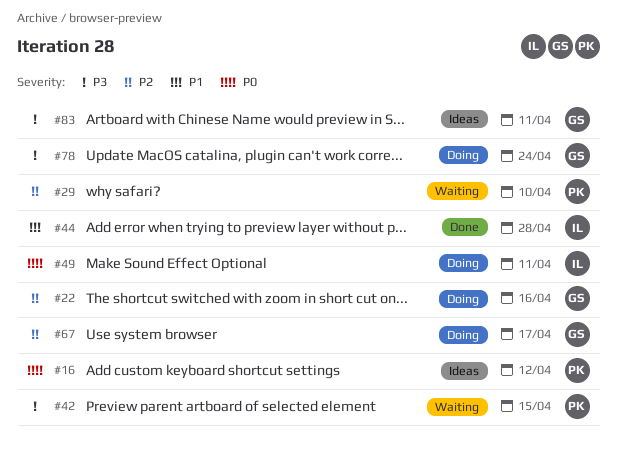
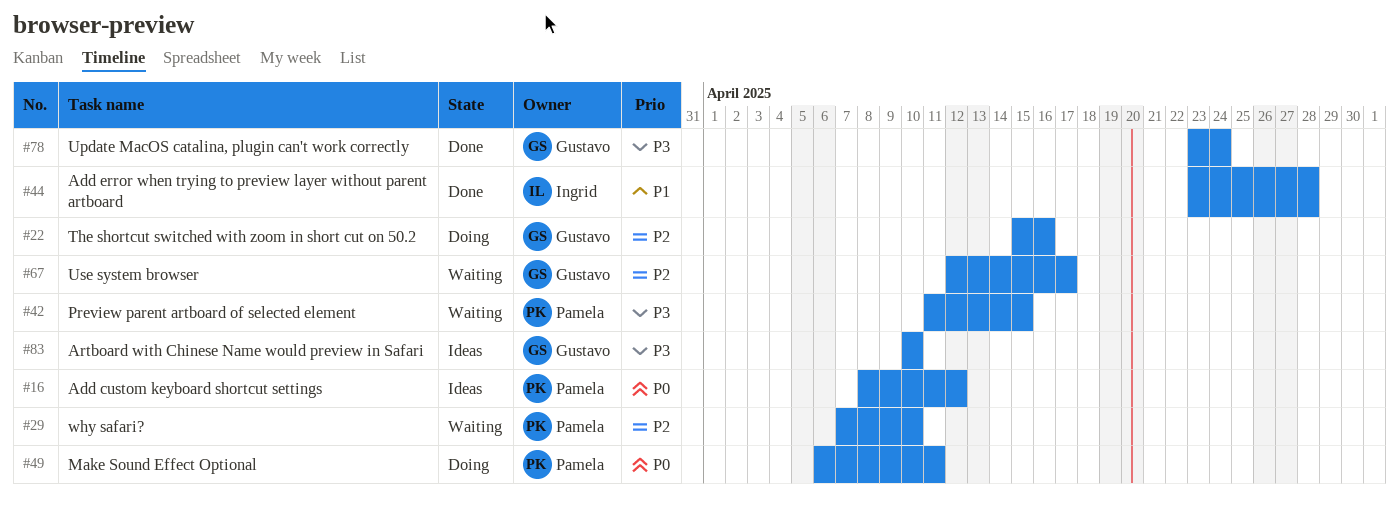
#49, owner: Ingrid -> Pamela
#67, status: Doing -> Waiting
#78, status: Doing -> Done
#83, due: Apr 11 -> Apr 10

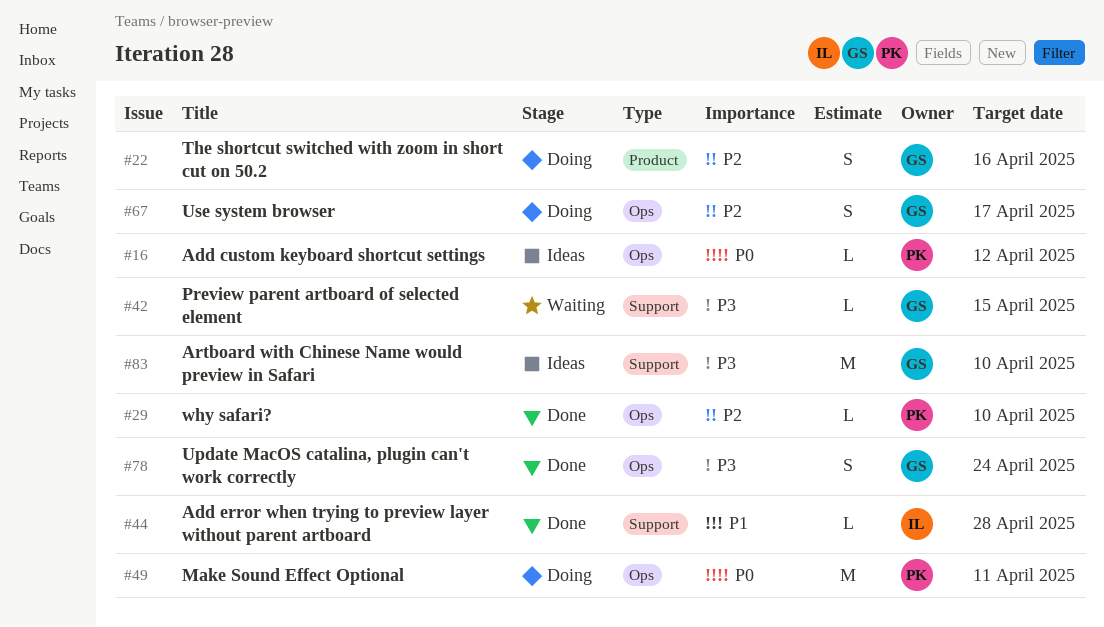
#29, status: Waiting -> Done
#42, owner: Pamela -> Gustavo
#67, status: Waiting -> Doing

